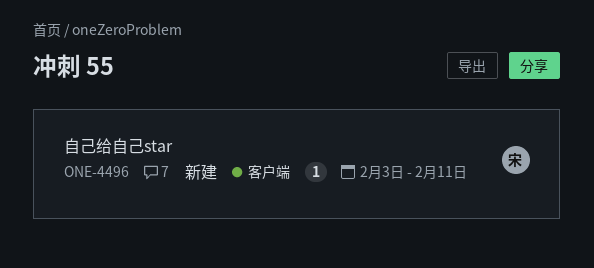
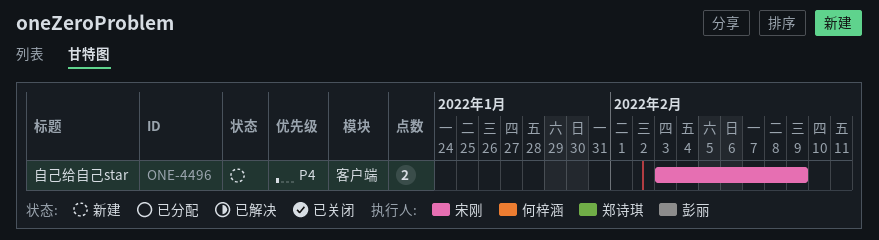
ONE-4496, estimate: 1 -> 2
ONE-4496, due: Feb 11 -> Feb 9

